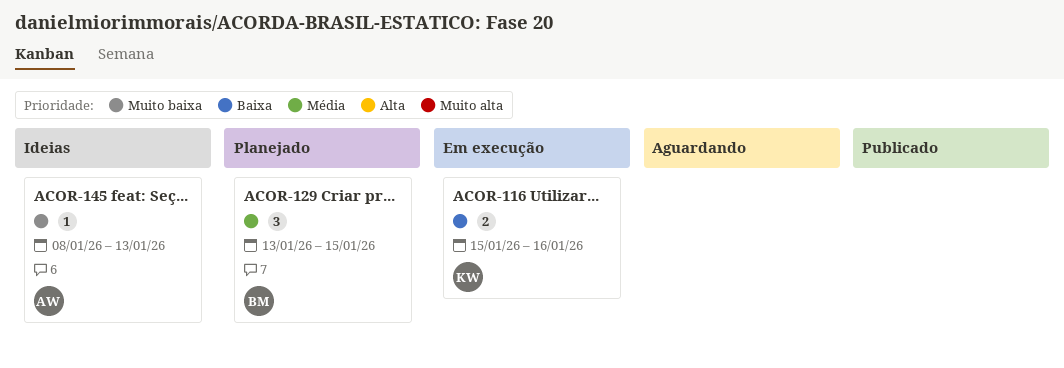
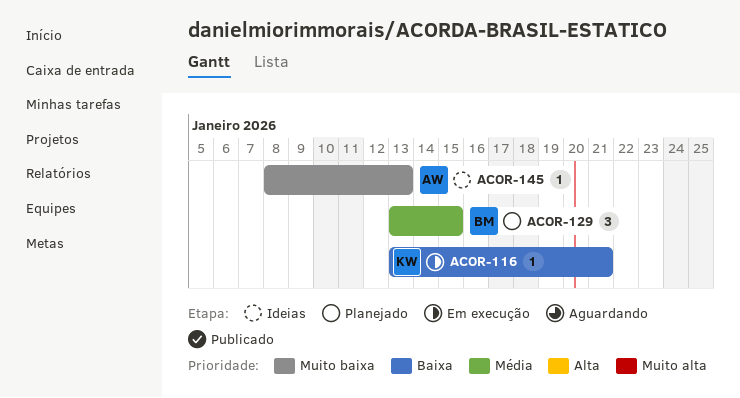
ACOR-116, estimate: 2 -> 1
ACOR-116, start: Jan 15 -> Jan 13
ACOR-116, due: Jan 16 -> Jan 21

